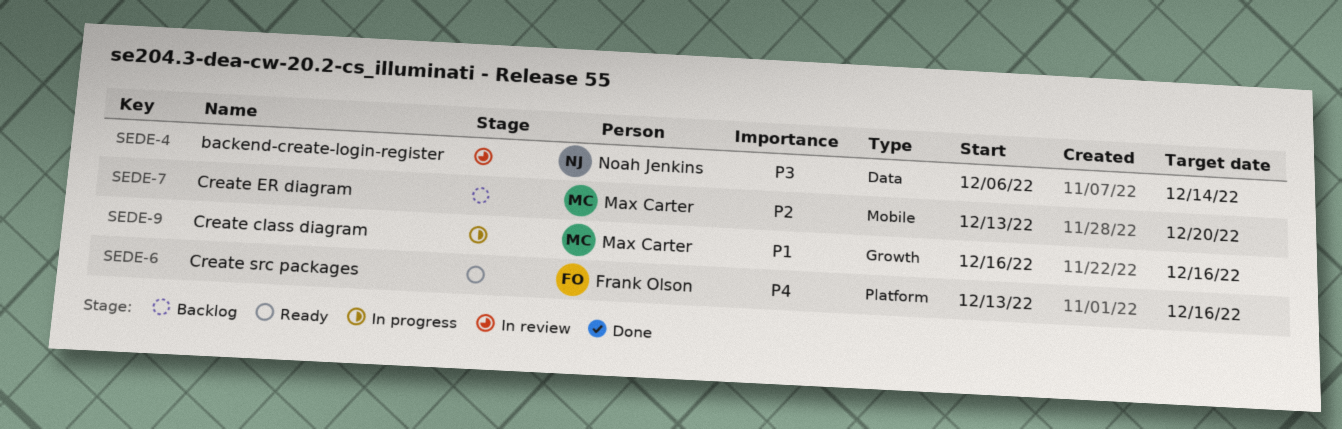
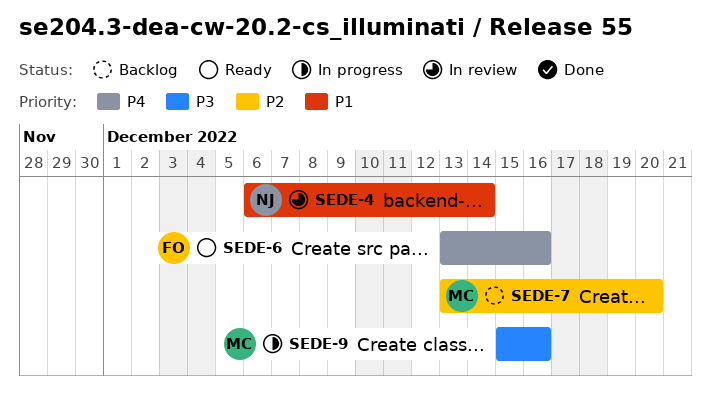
SEDE-4, priority: P3 -> P1
SEDE-9, priority: P1 -> P3
SEDE-9, start: Dec 16 -> Dec 15

